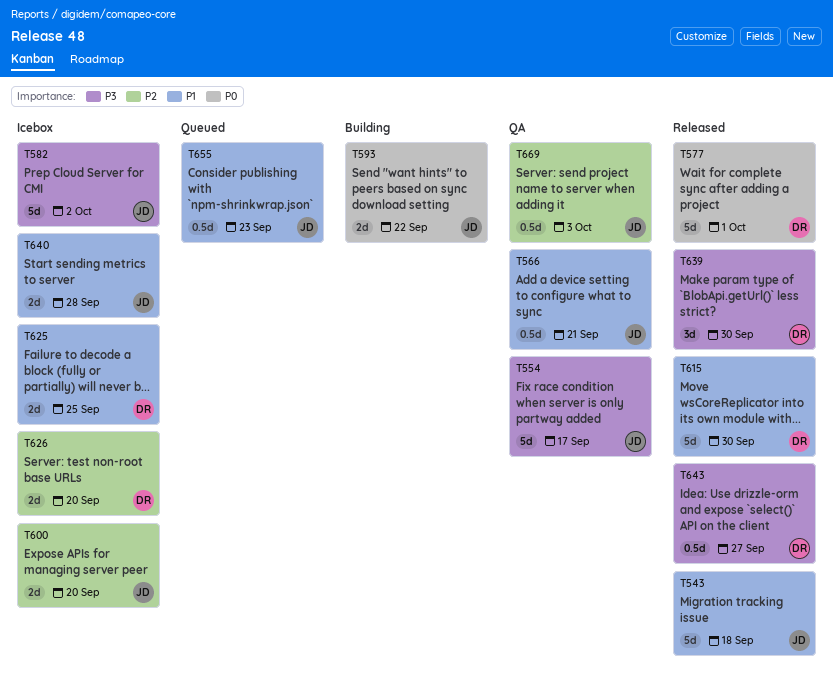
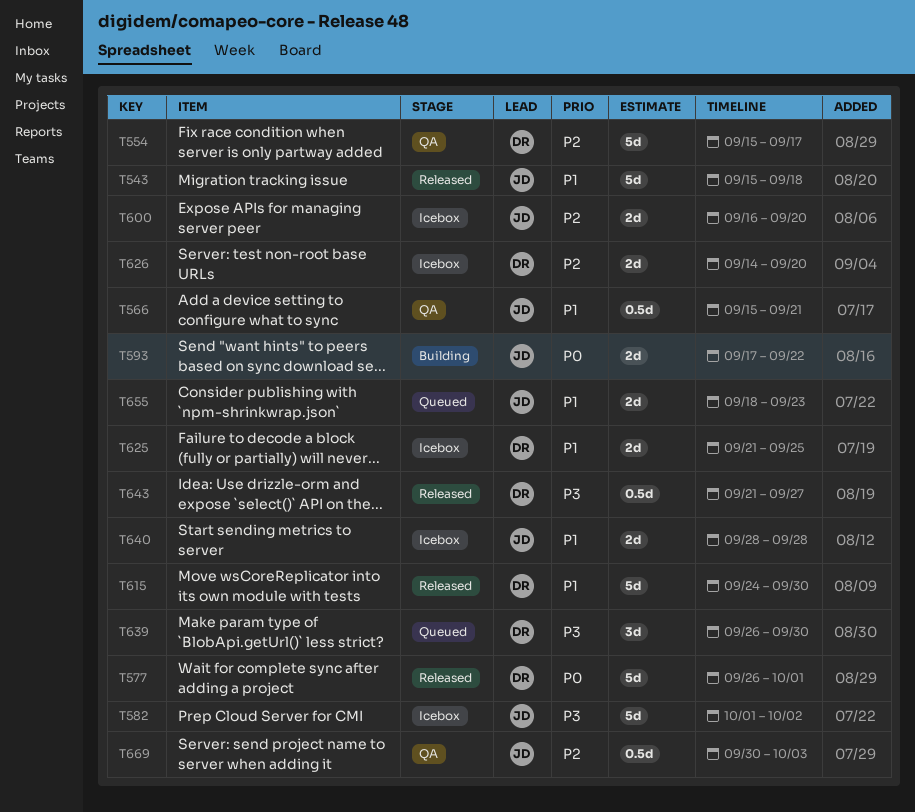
T554, owner: JD -> DR
T554, priority: P3 -> P2
T639, status: Released -> Queued
T655, estimate: 0.5d -> 2d

